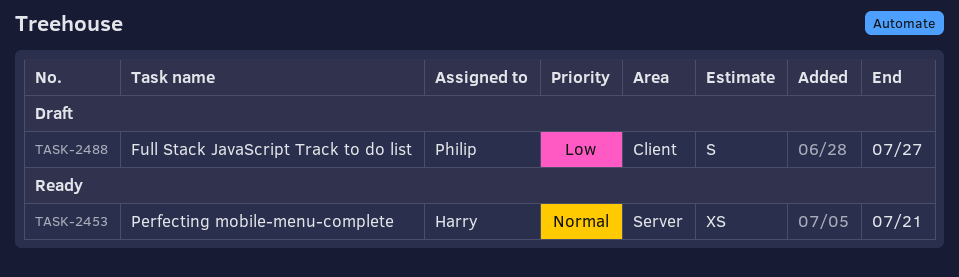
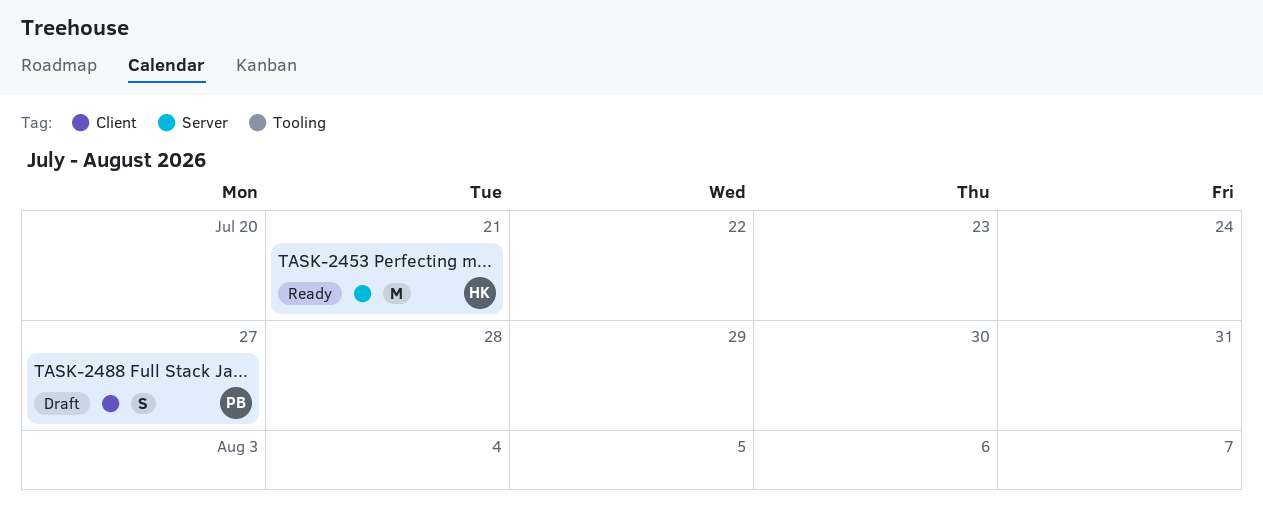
TASK-2453, estimate: XS -> M

